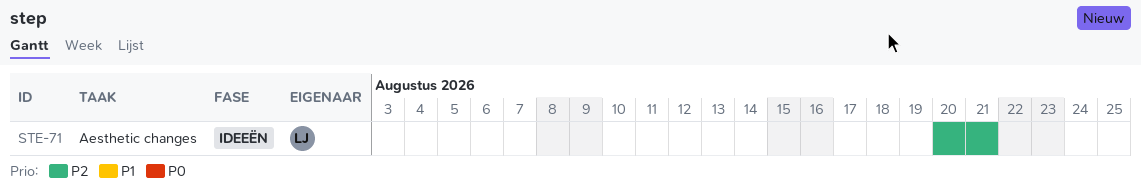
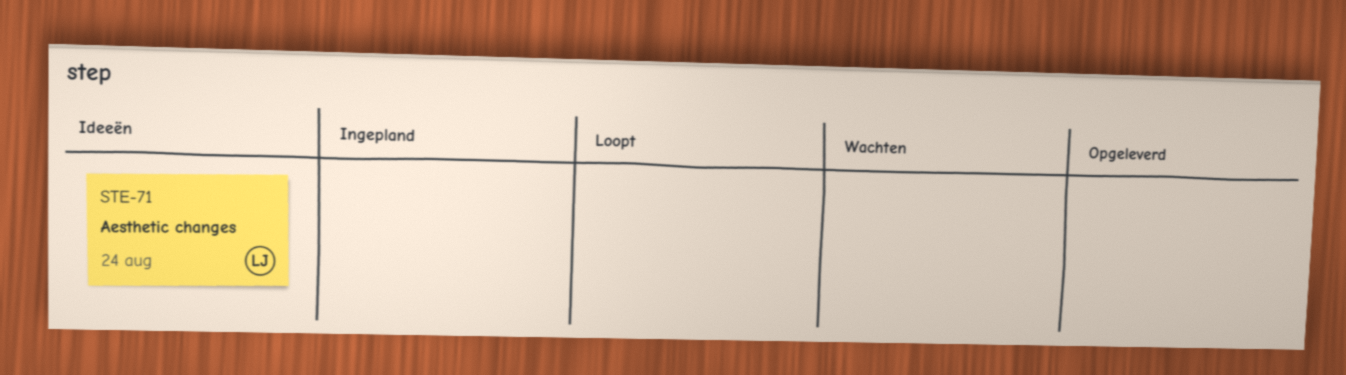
STE-71, due: Aug 21 -> Aug 24

